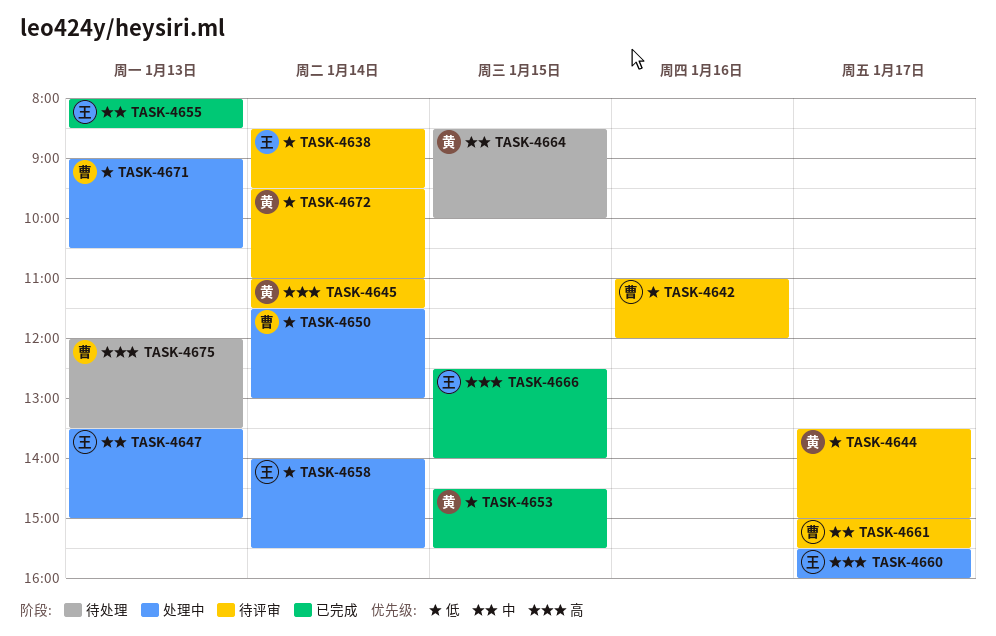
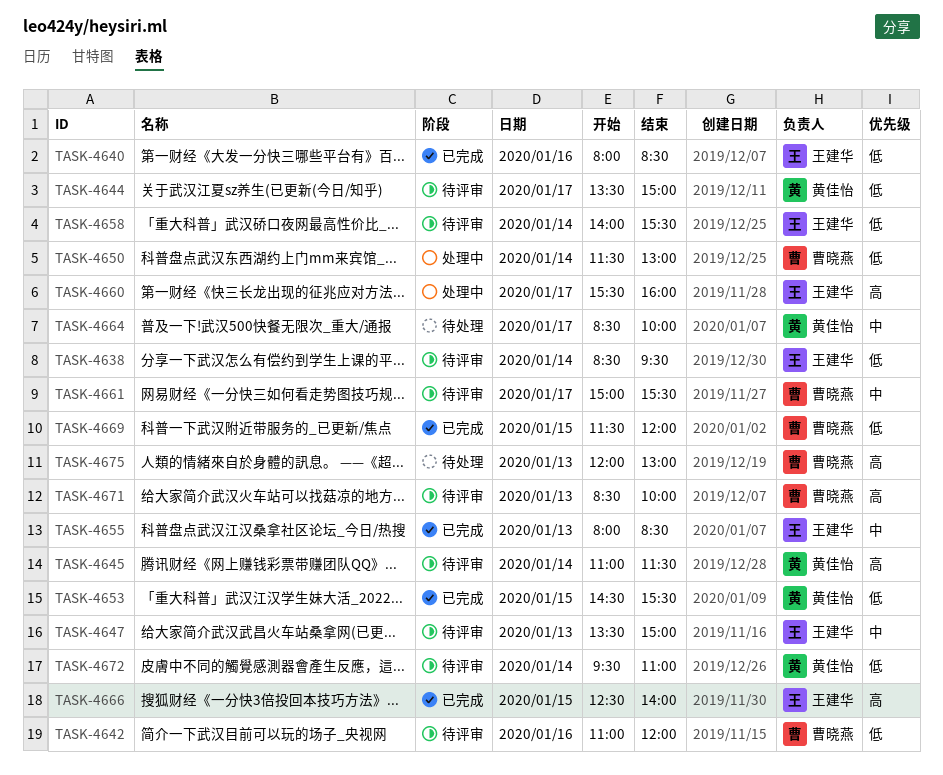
TASK-4640: none -> present
TASK-4647, status: 处理中 -> 待评审
TASK-4658, status: 处理中 -> 待评审
TASK-4664, day: Jan 15 -> Jan 17
TASK-4669: none -> present
TASK-4671, status: 处理中 -> 待评审
TASK-4671, priority: 低 -> 高
TASK-4671, begins: 09:00 -> 08:30
TASK-4671, ends: 10:30 -> 10:00
TASK-4675, ends: 13:30 -> 13:00

